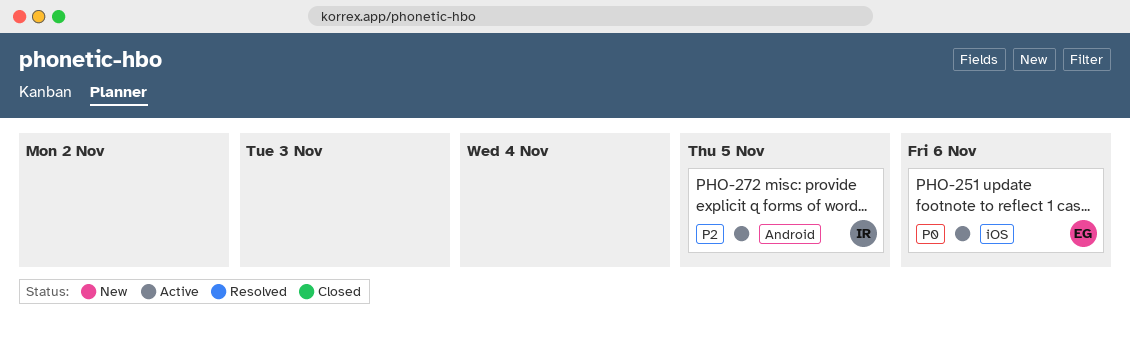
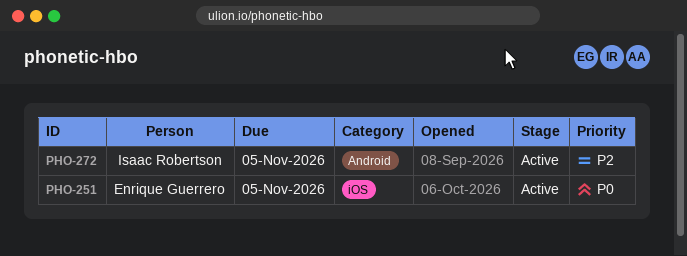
PHO-251, due: Nov 6 -> Nov 5

